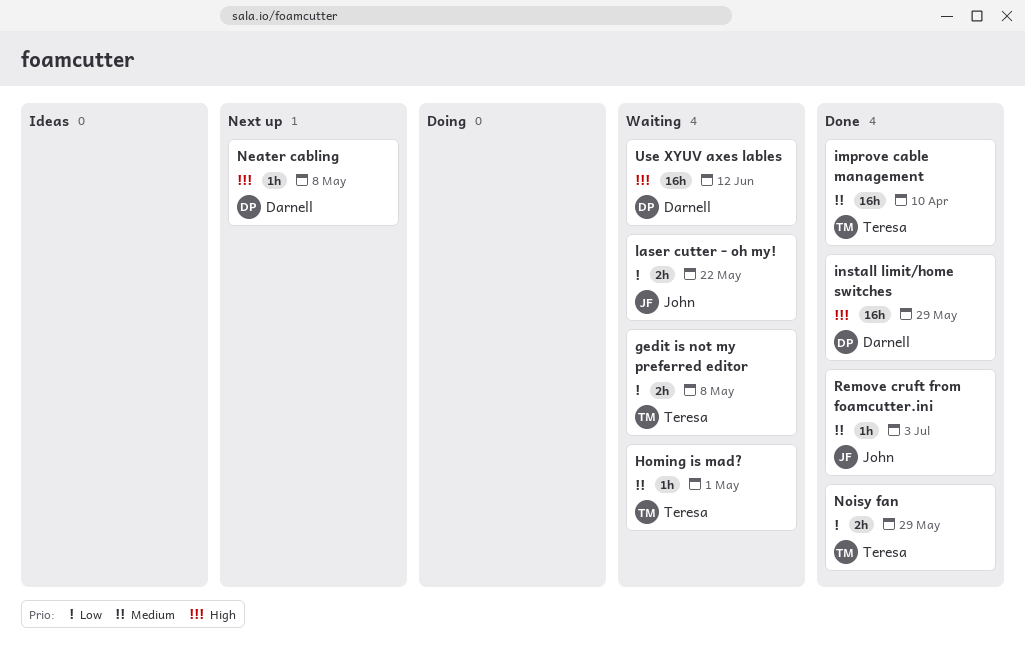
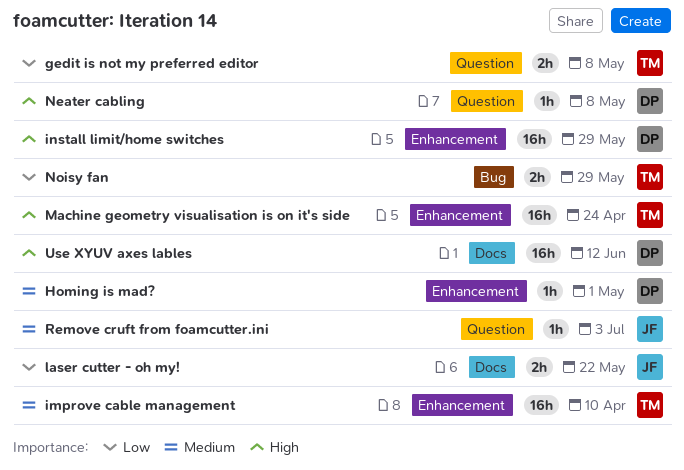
Homing is mad?, owner: Teresa -> Darnell
Machine geometry visualisation is on it's side: none -> present

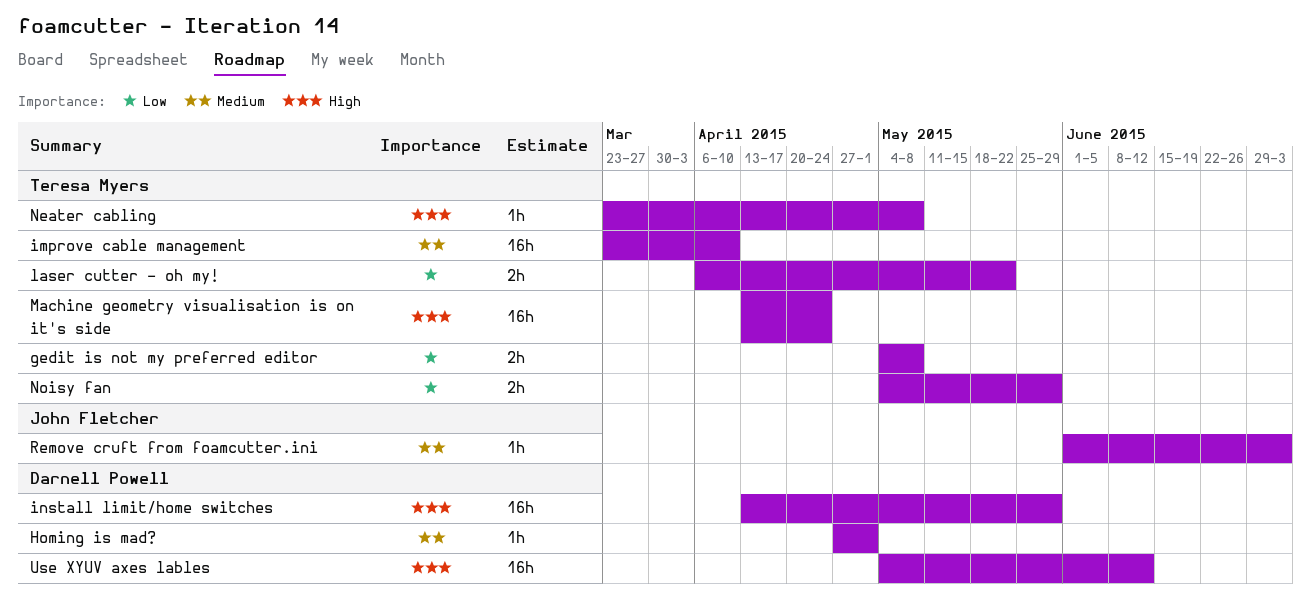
laser cutter - oh my!, owner: John Fletcher -> Teresa Myers
Neater cabling, owner: Darnell Powell -> Teresa Myers

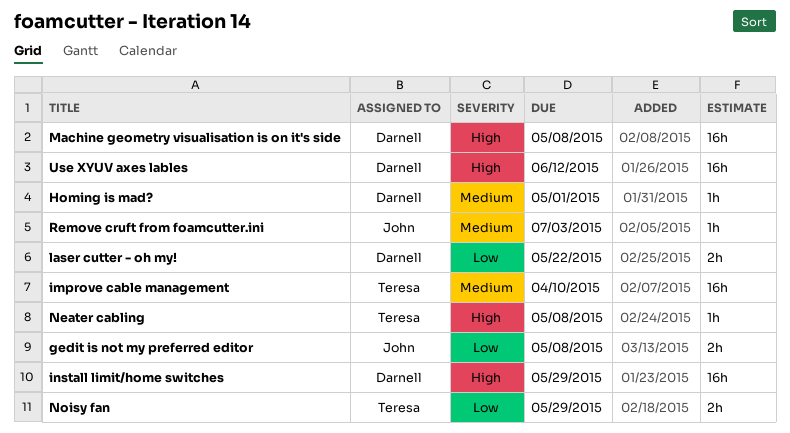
gedit is not my preferred editor, owner: Teresa Myers -> John Fletcher
laser cutter - oh my!, owner: Teresa Myers -> Darnell Powell
Machine geometry visualisation is on it's side, owner: Teresa Myers -> Darnell Powell
Machine geometry visualisation is on it's side, due: Apr 24 -> May 8

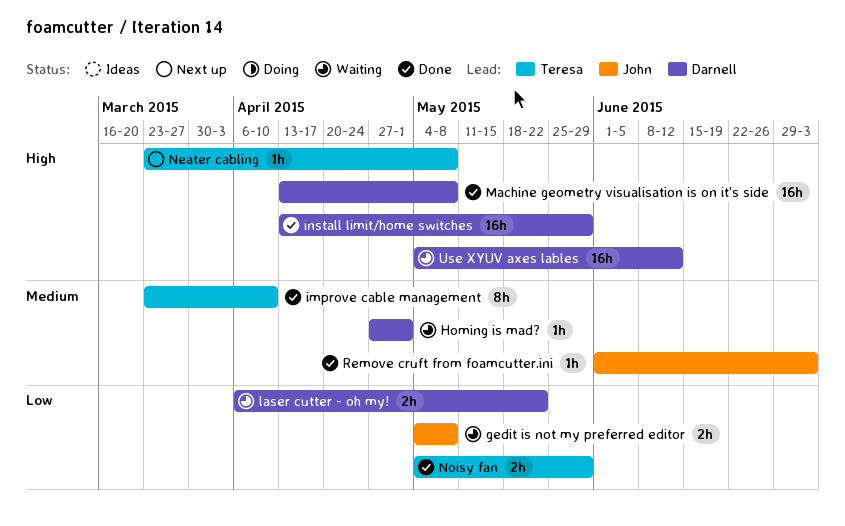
improve cable management, estimate: 16h -> 8h

